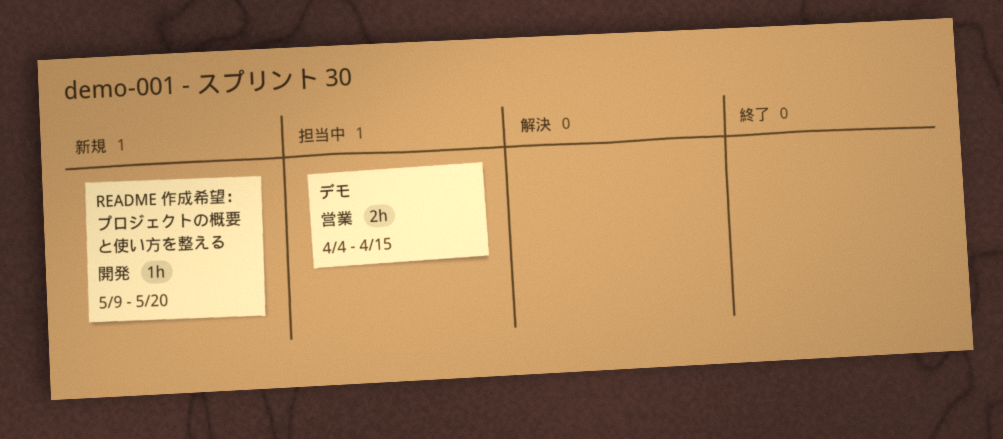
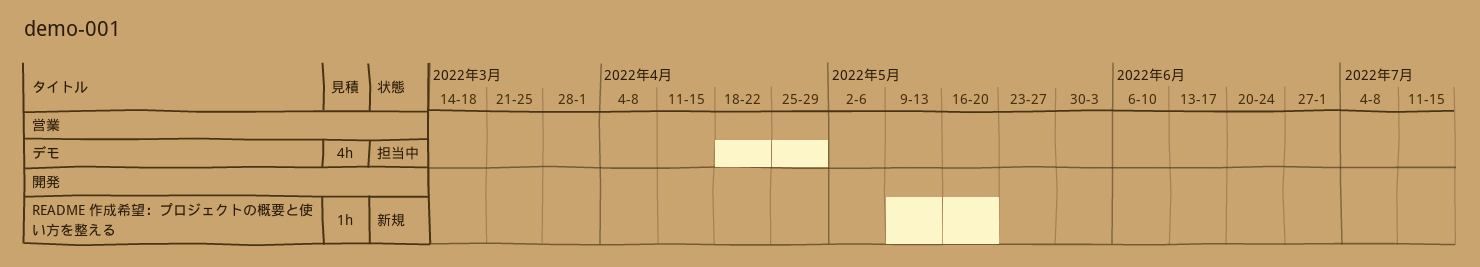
デモ, estimate: 2h -> 4h
デモ, start: Apr 4 -> Apr 18
デモ, due: Apr 15 -> Apr 29

